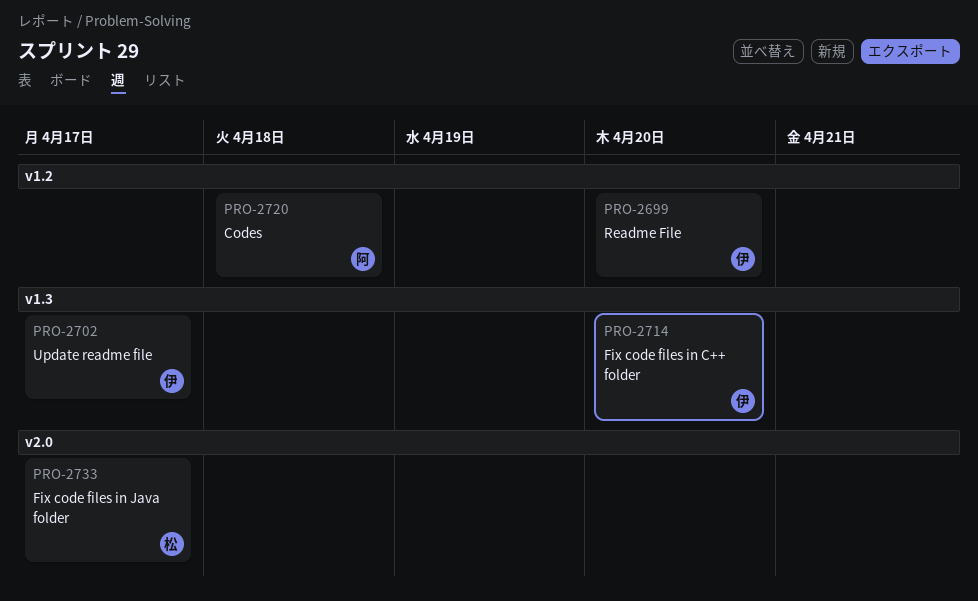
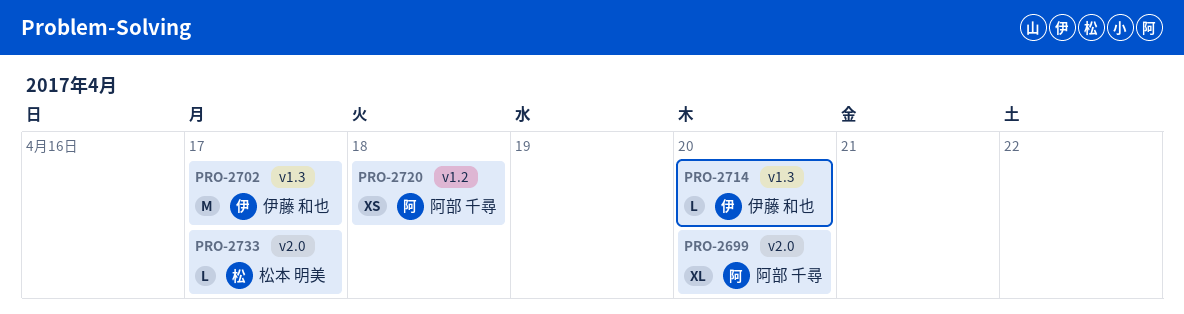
PRO-2699, owner: 伊藤 和也 -> 阿部 千尋
PRO-2699, label: v1.2 -> v2.0

